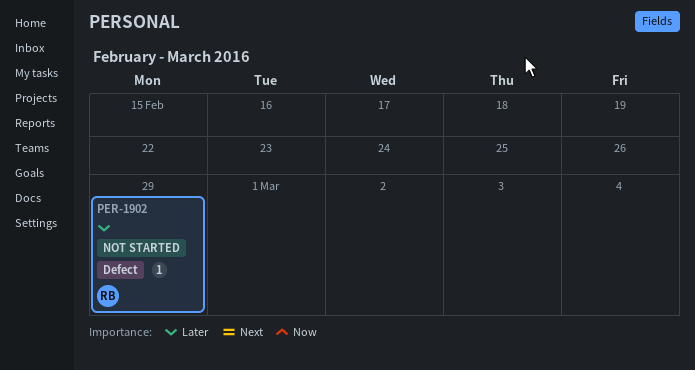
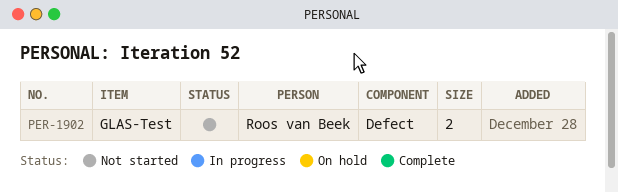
PER-1902, estimate: 1 -> 2

